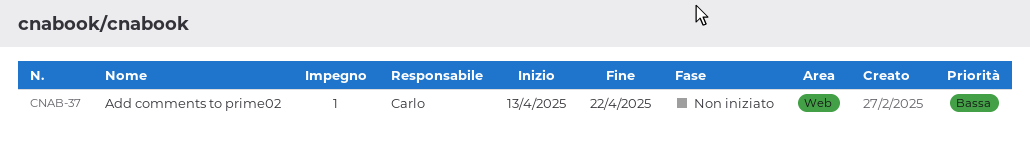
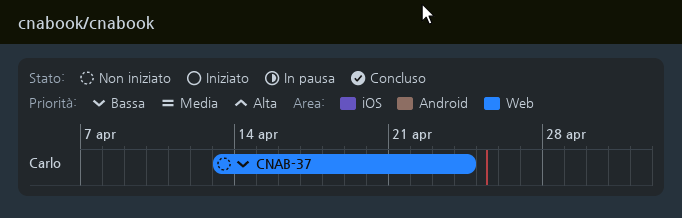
CNAB-37, due: Apr 22 -> Apr 24

